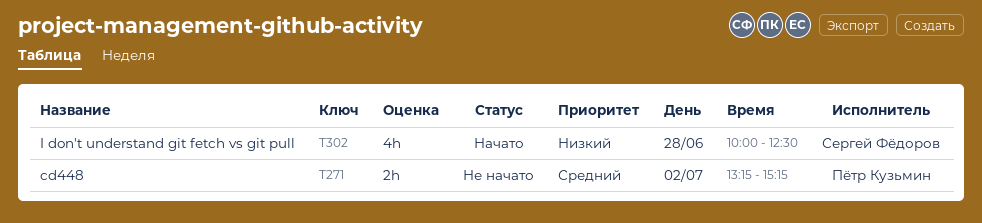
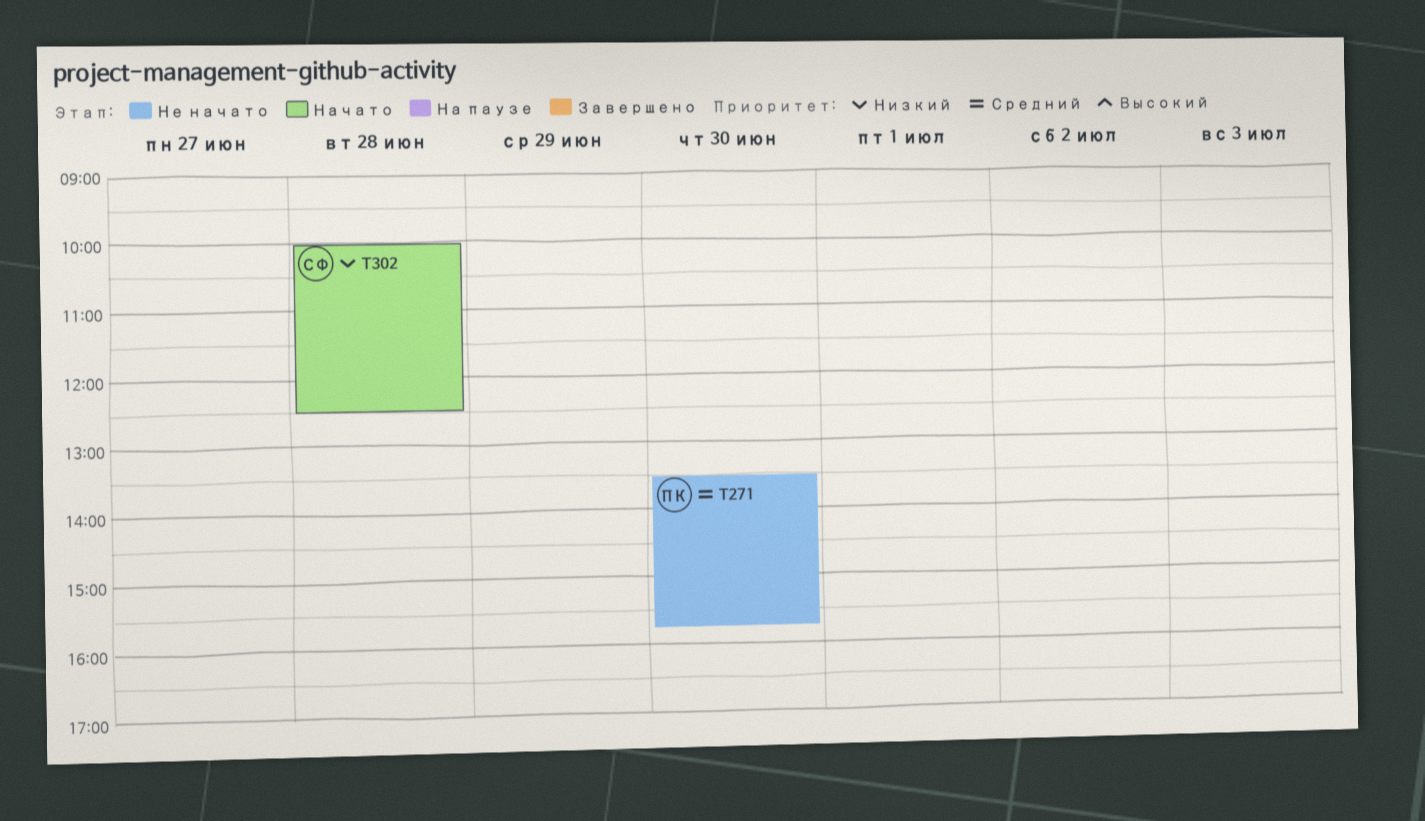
T271, day: Jul 2 -> Jun 30
T271, begins: 13:15 -> 13:30
T271, ends: 15:15 -> 15:45

